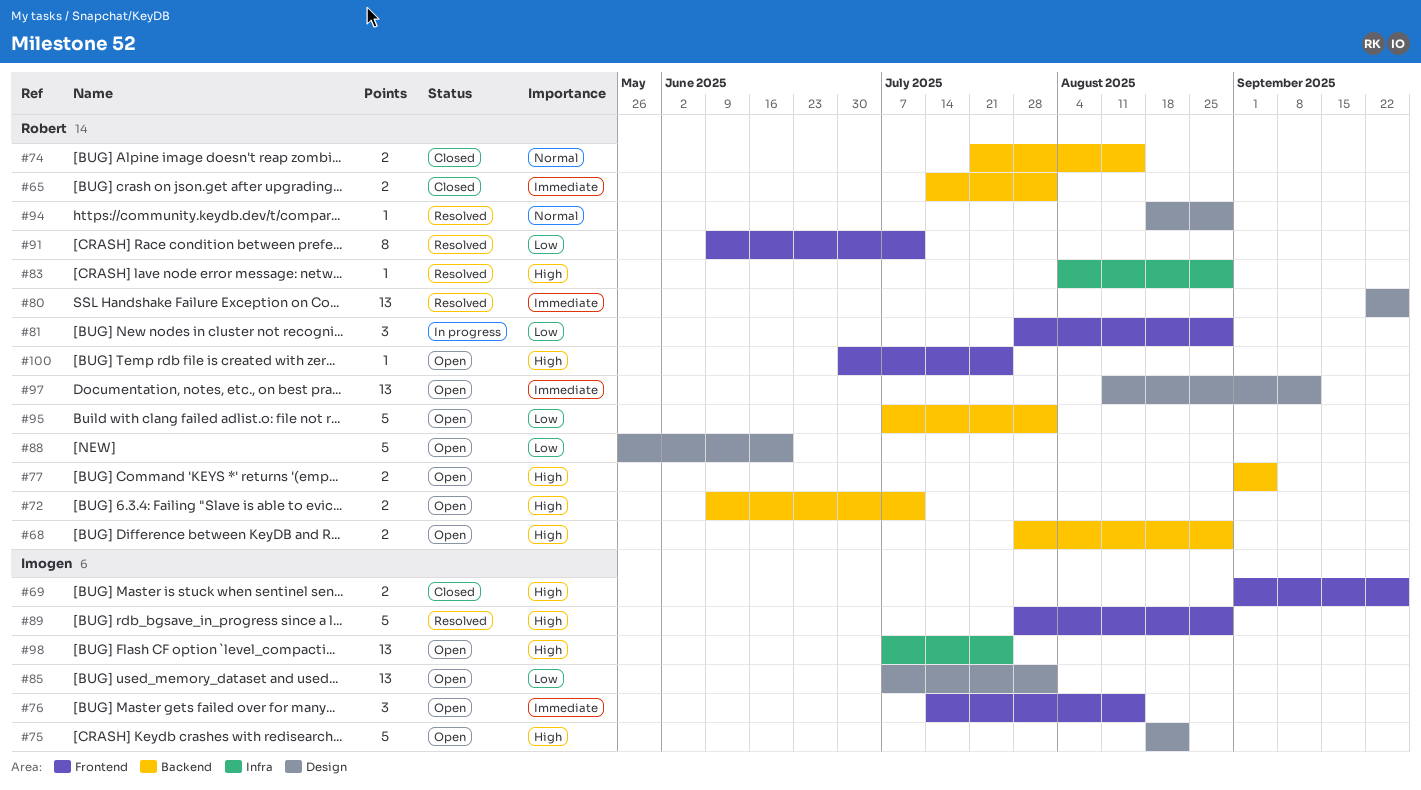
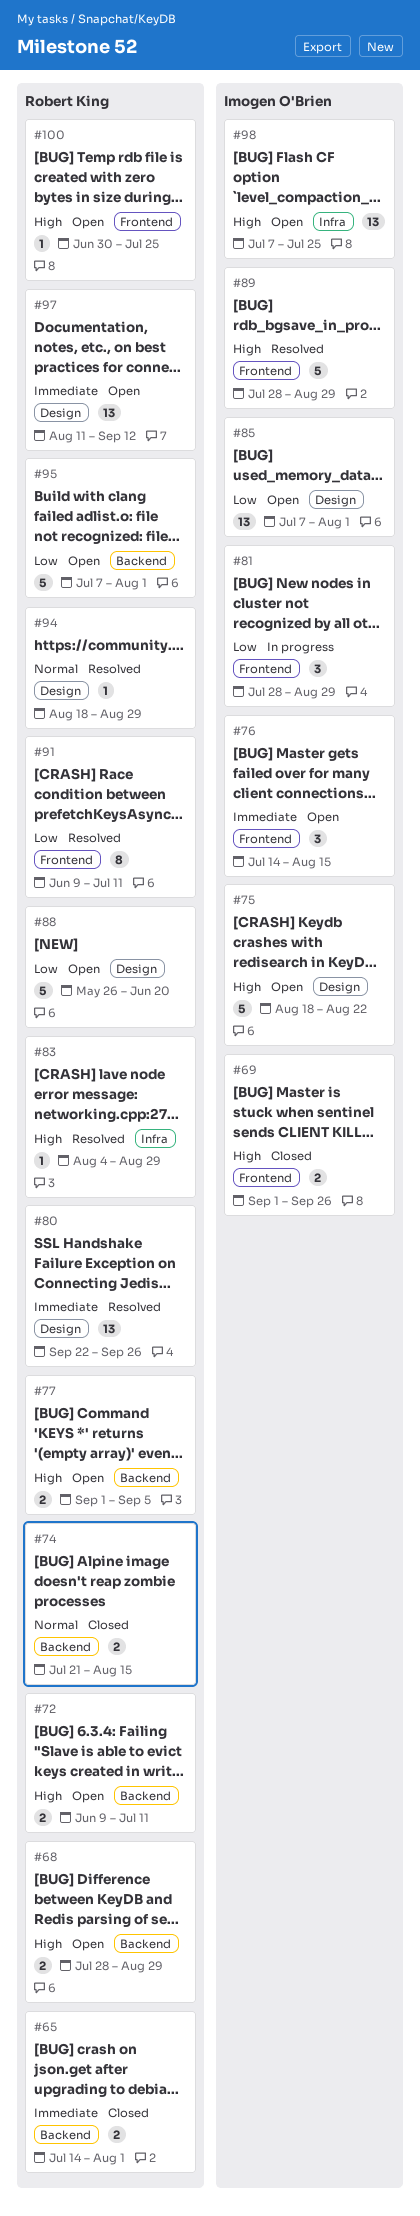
#81, owner: Robert King -> Imogen O'Brien

